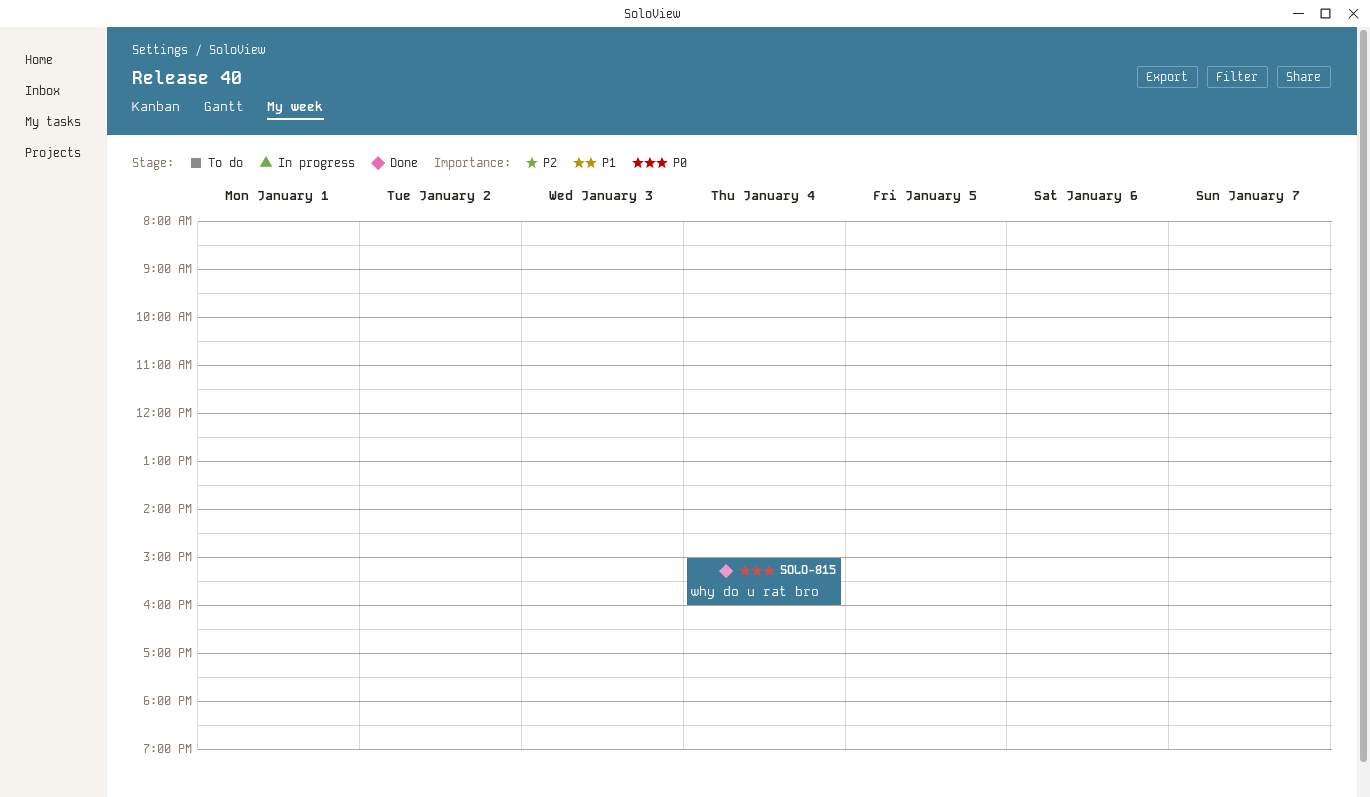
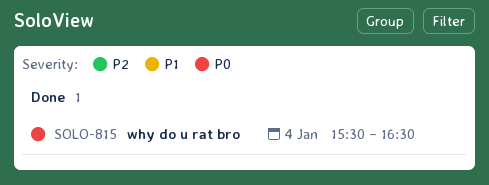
SOLO-815, begins: 15:00 -> 15:30
SOLO-815, ends: 16:00 -> 16:30

